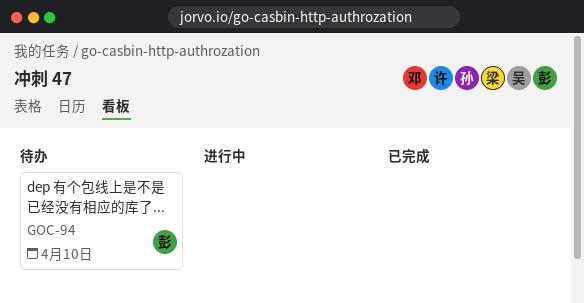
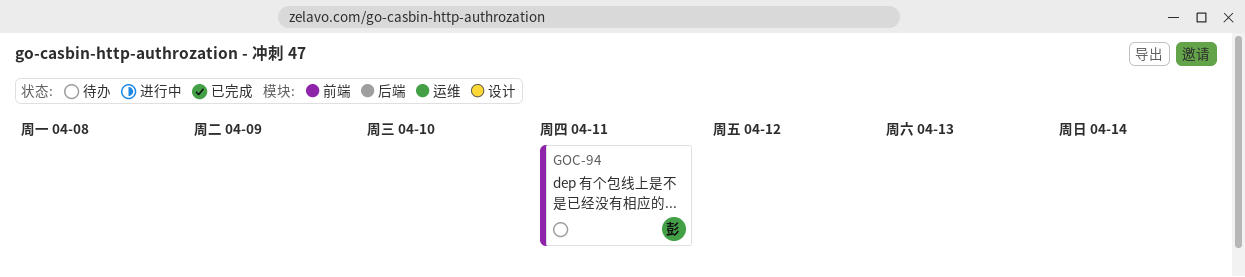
GOC-94, due: Apr 10 -> Apr 11

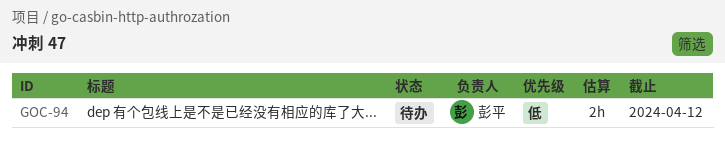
GOC-94, due: Apr 11 -> Apr 12

